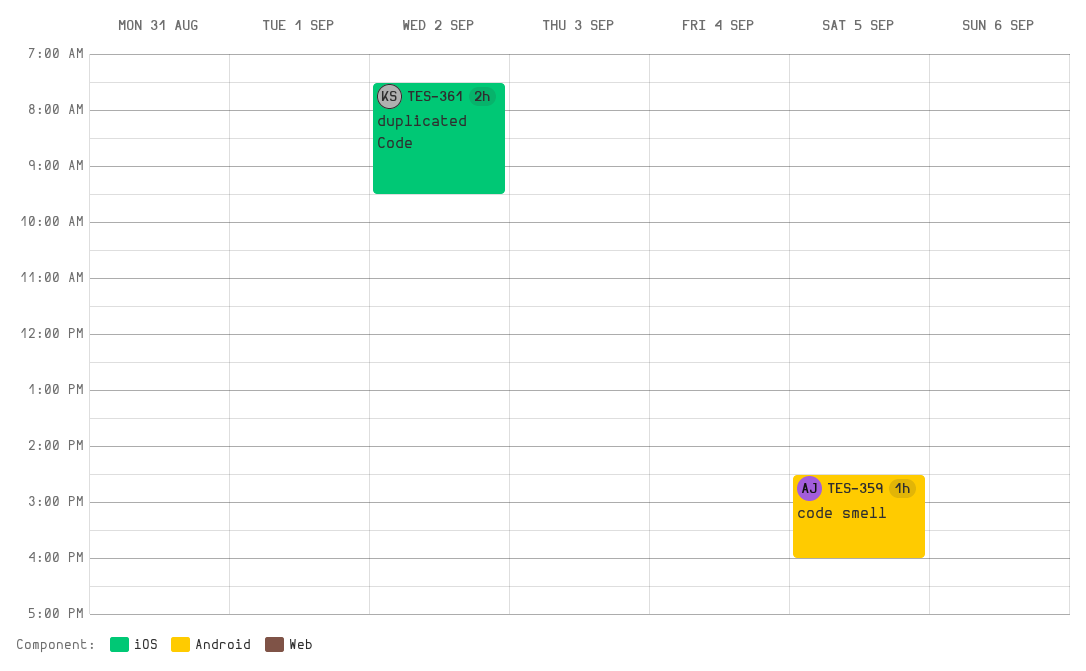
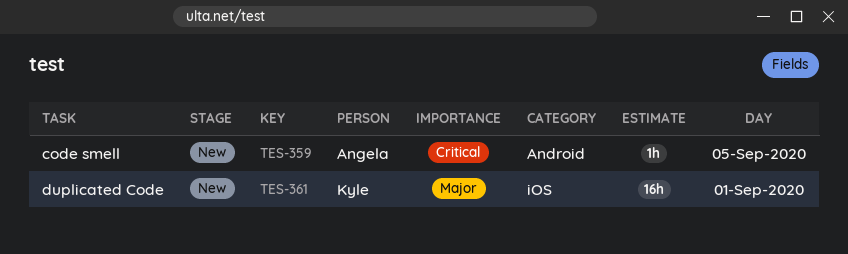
TES-361, estimate: 2h -> 16h
TES-361, day: Sep 2 -> Sep 1

